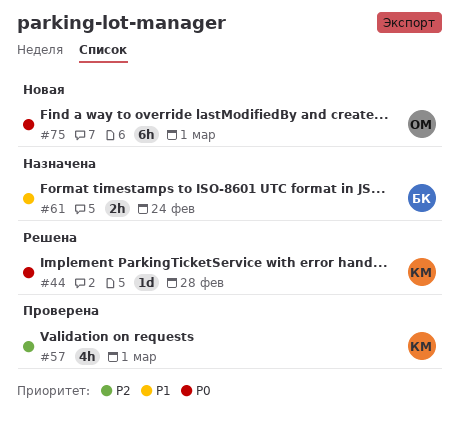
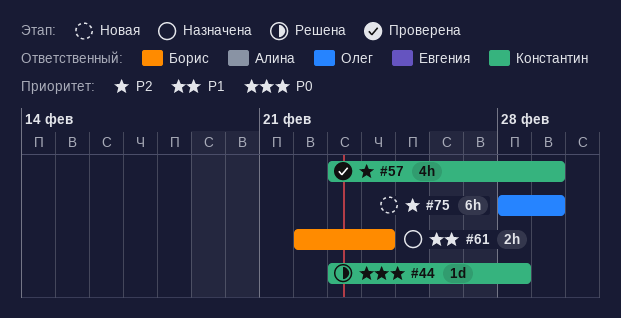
#75, priority: P0 -> P2

